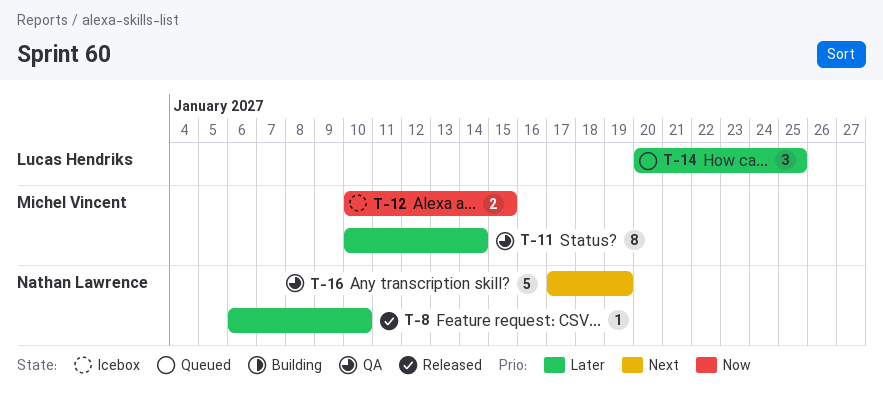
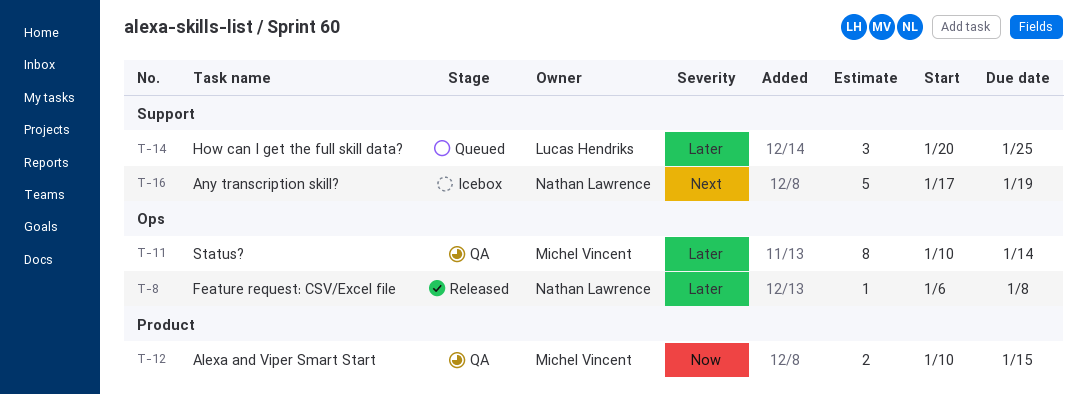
T-8, due: Jan 10 -> Jan 8
T-12, status: Icebox -> QA
T-16, status: QA -> Icebox

